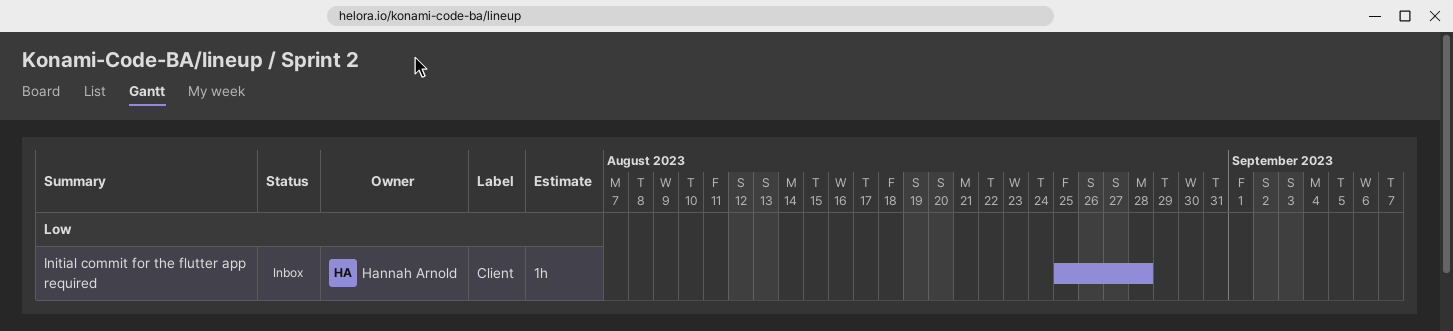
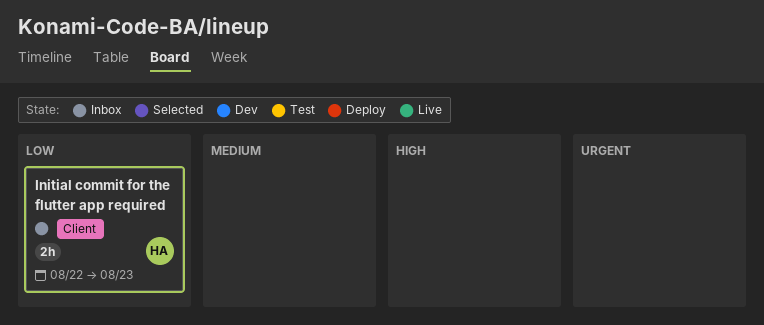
Initial commit for the flutter app required, estimate: 1h -> 2h
Initial commit for the flutter app required, start: Aug 25 -> Aug 22
Initial commit for the flutter app required, due: Aug 28 -> Aug 23

